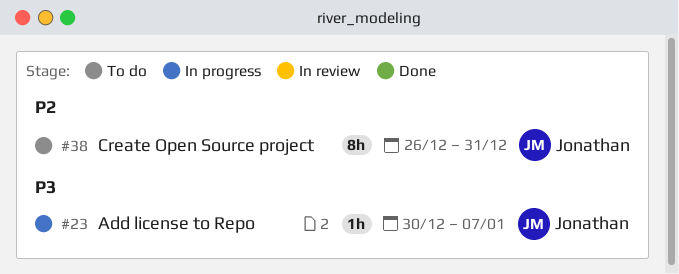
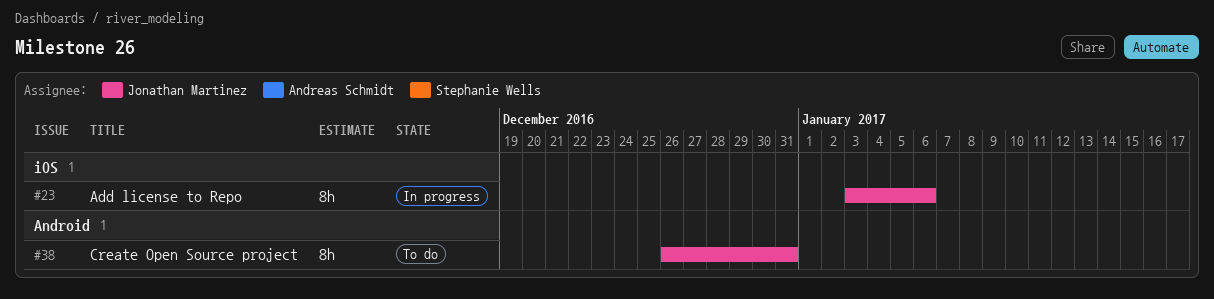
#23, estimate: 1h -> 8h
#23, start: Dec 30 -> Jan 3
#23, due: Jan 7 -> Jan 6

